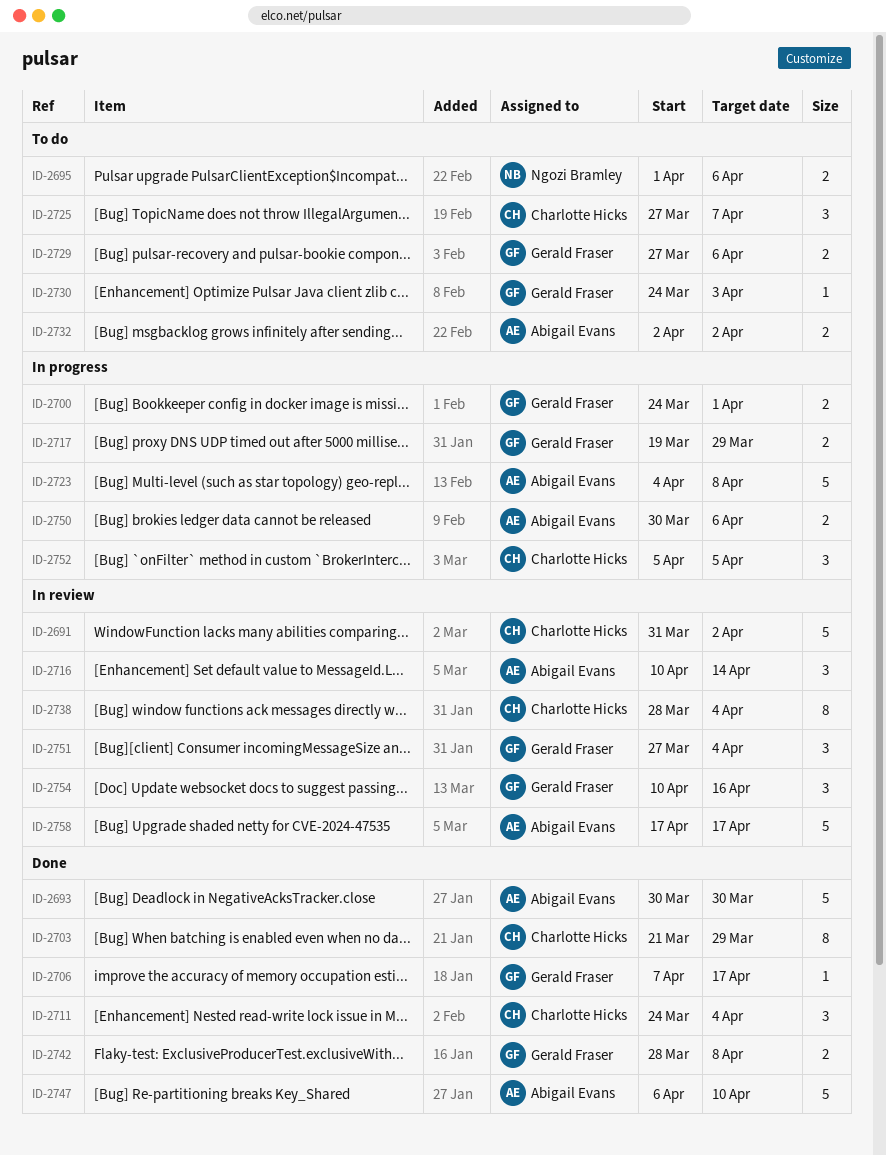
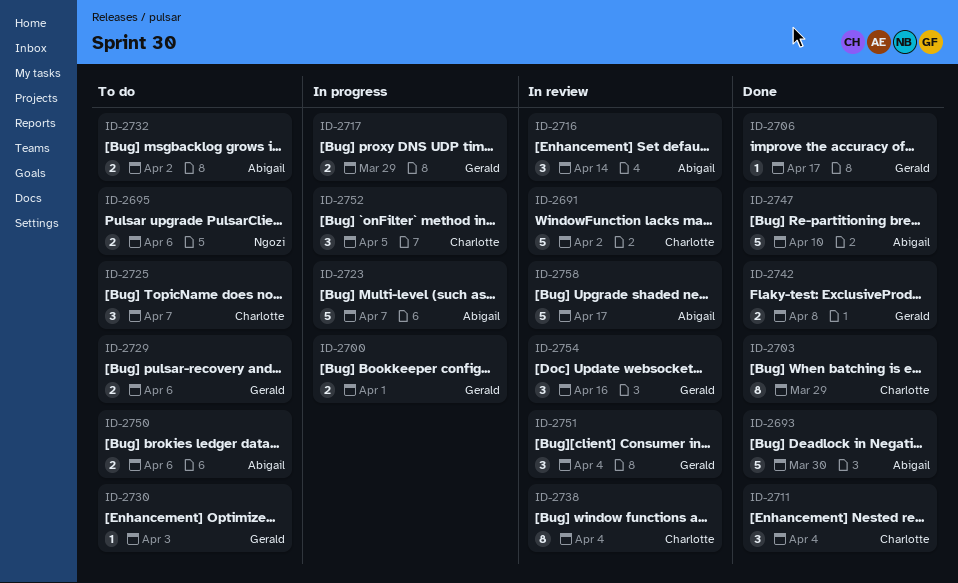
ID-2723, due: Apr 8 -> Apr 7
ID-2750, status: In progress -> To do

